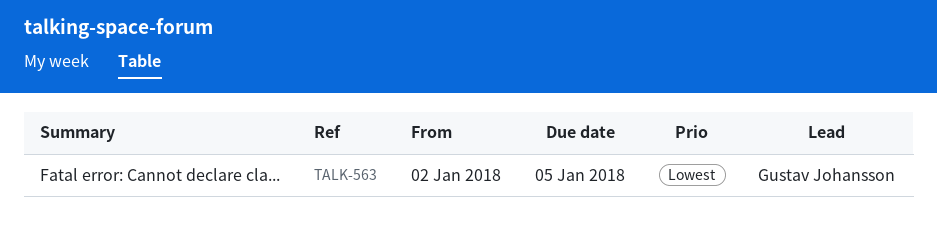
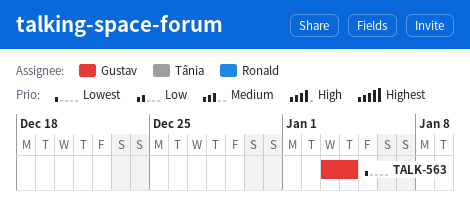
TALK-563, start: Jan 2 -> Jan 3
TALK-563, due: Jan 5 -> Jan 4

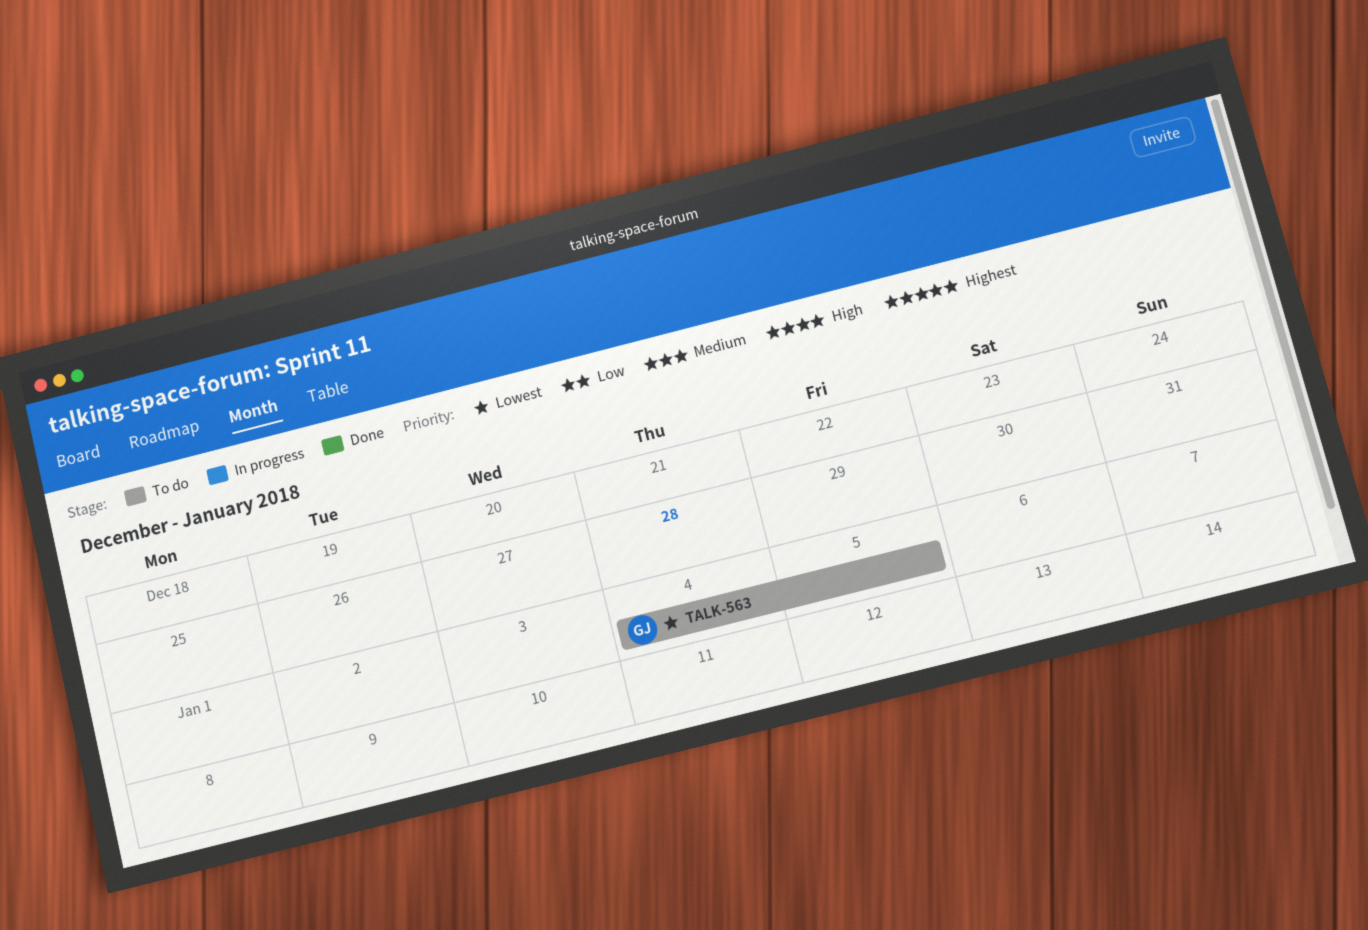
TALK-563, start: Jan 3 -> Jan 4
TALK-563, due: Jan 4 -> Jan 5

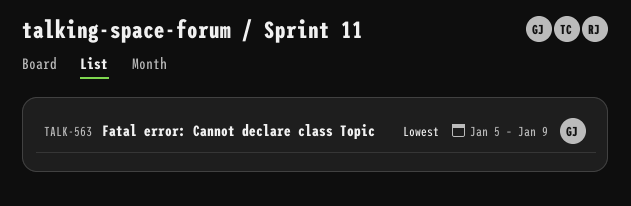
TALK-563, start: Jan 4 -> Jan 5
TALK-563, due: Jan 5 -> Jan 9

